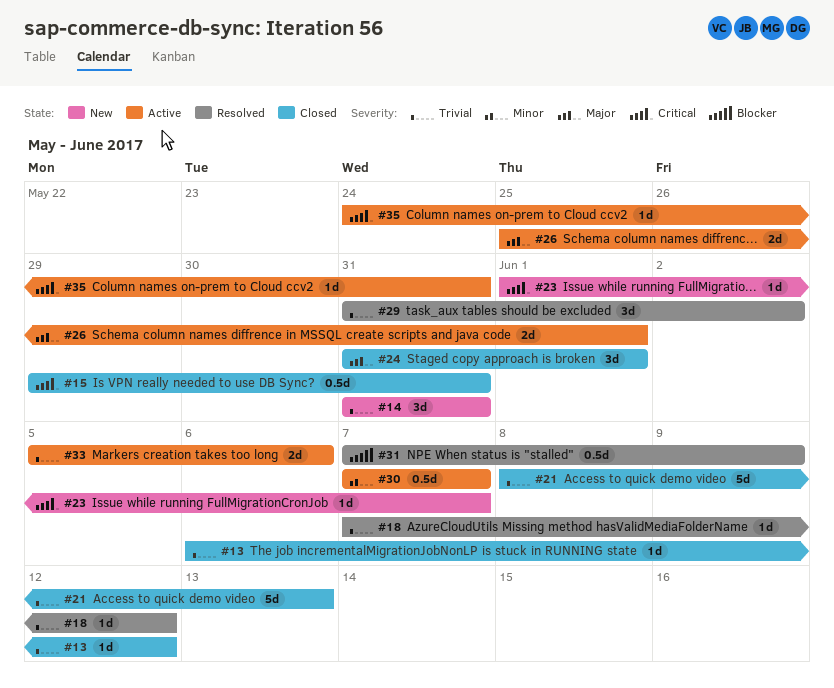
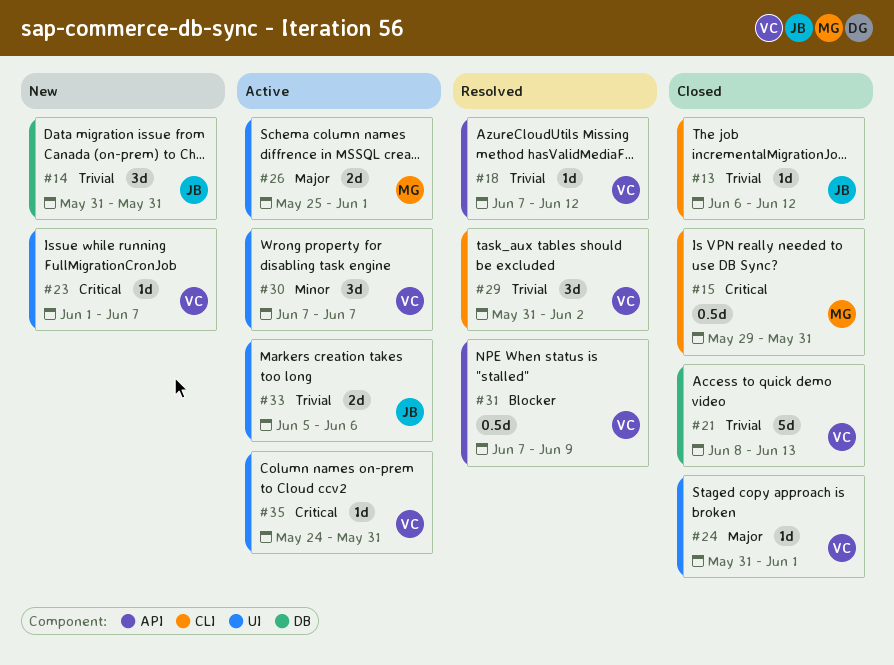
#24, estimate: 3d -> 1d
#30, estimate: 0.5d -> 3d

